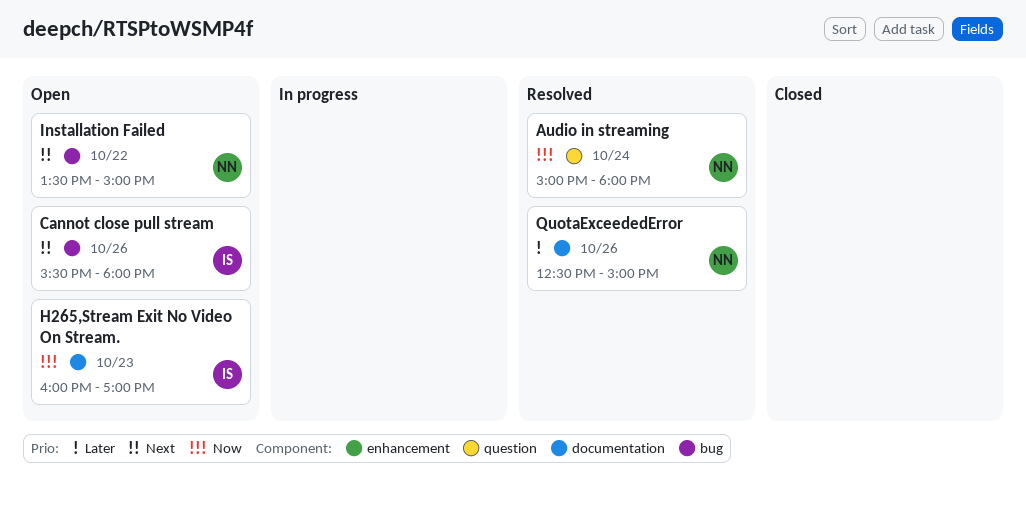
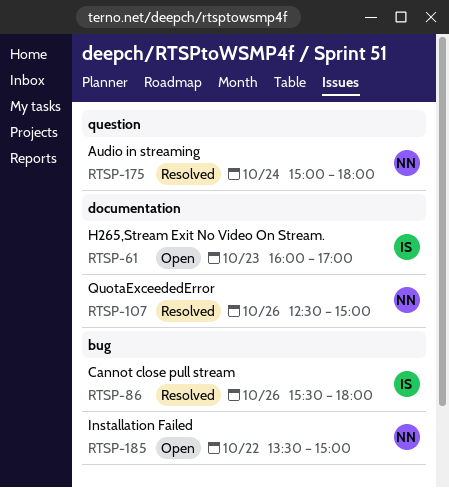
Cannot close pull stream, status: Open -> Resolved

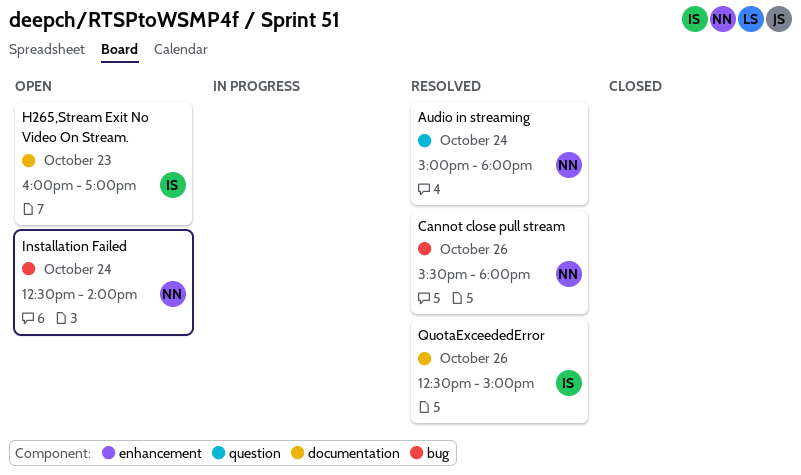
Cannot close pull stream, owner: IS -> NN
Installation Failed, day: Oct 22 -> Oct 24
Installation Failed, begins: 13:30 -> 12:30
Installation Failed, ends: 15:00 -> 14:00
QuotaExceededError, owner: NN -> IS

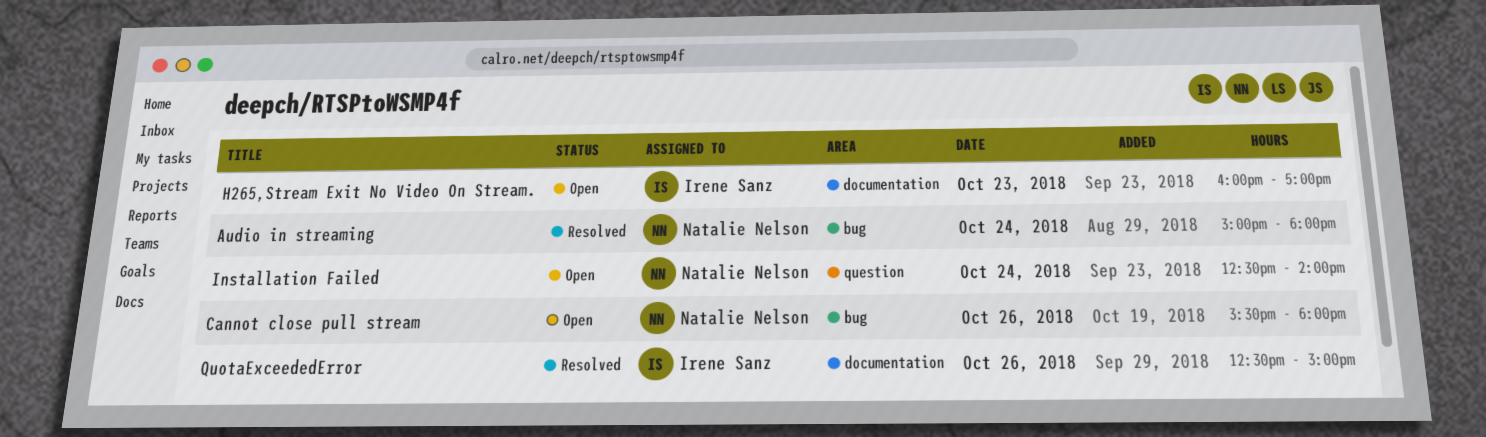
Audio in streaming, label: question -> bug
Cannot close pull stream, status: Resolved -> Open
Installation Failed, label: bug -> question

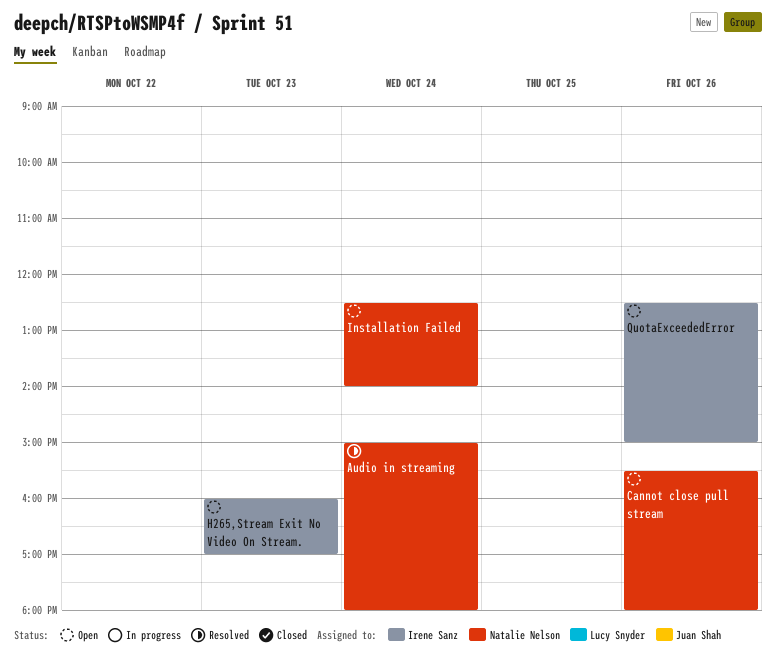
QuotaExceededError, status: Resolved -> Open

